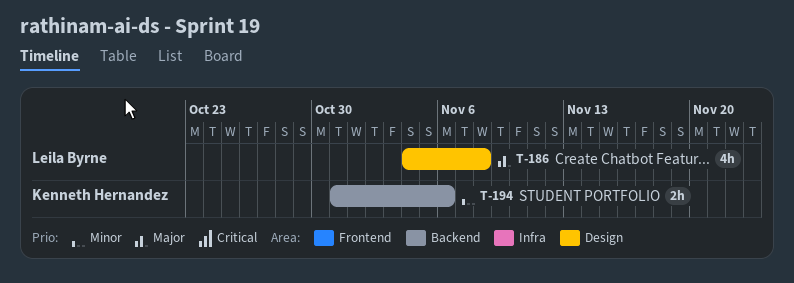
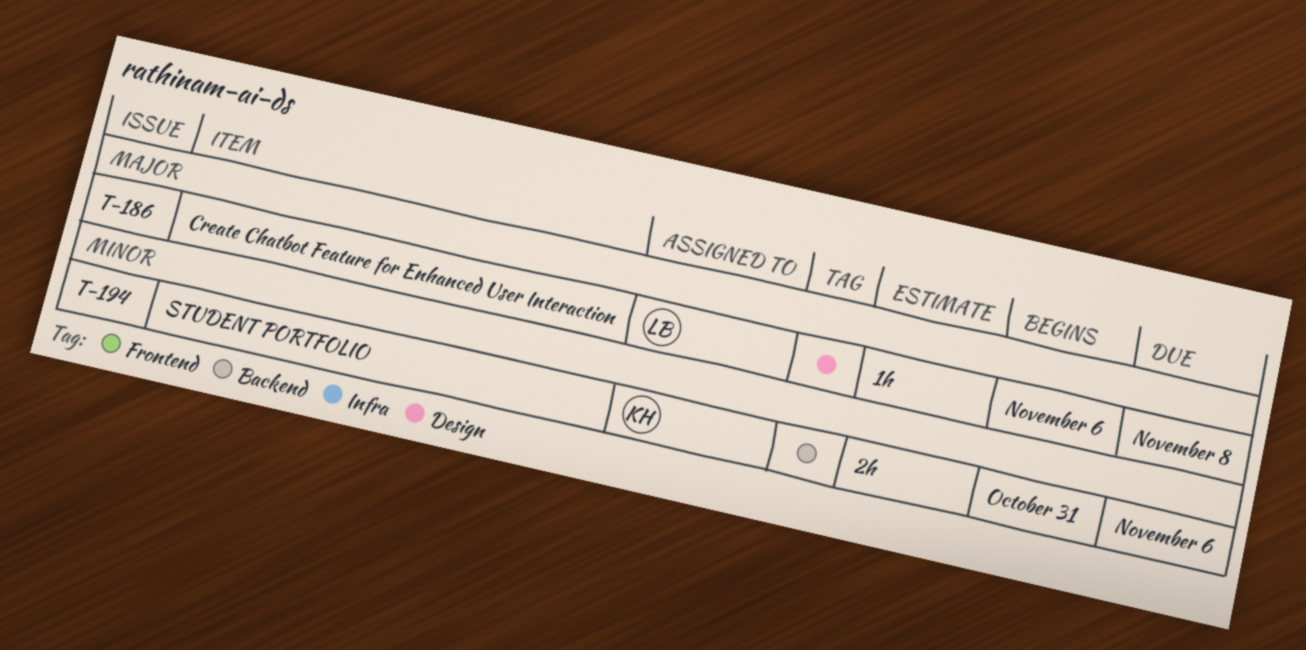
T-186, estimate: 4h -> 1h
T-186, start: Nov 4 -> Nov 6

